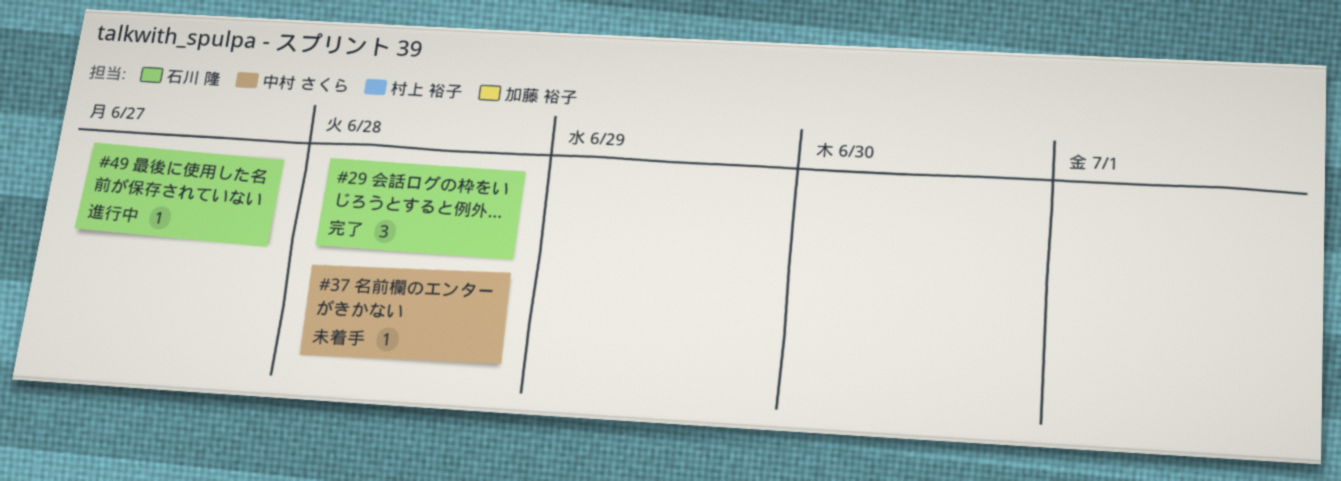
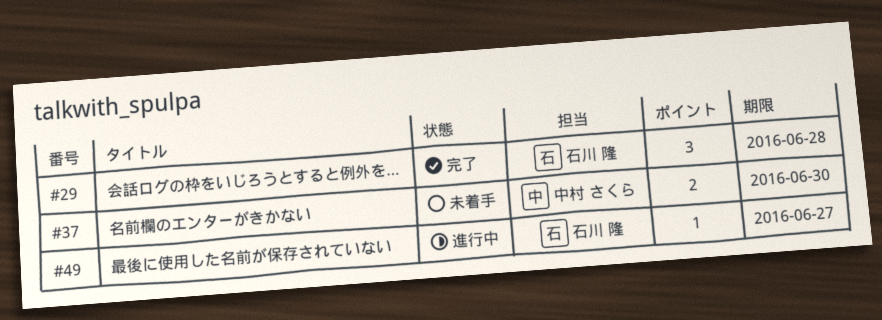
#37, estimate: 1 -> 2
#37, due: Jun 28 -> Jun 30

